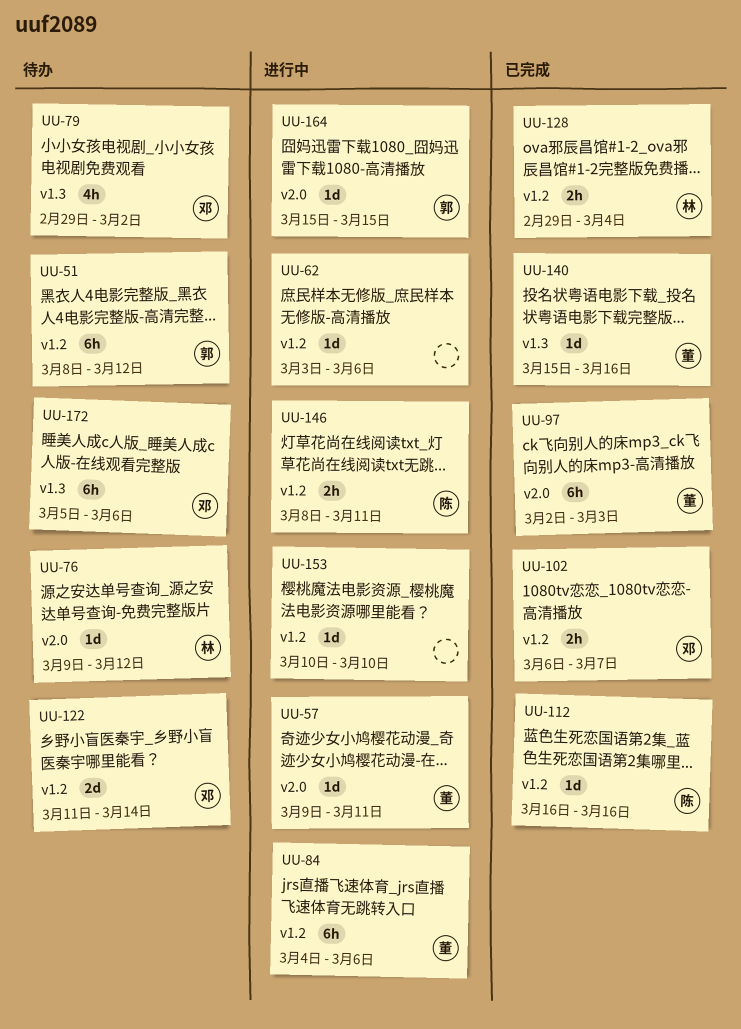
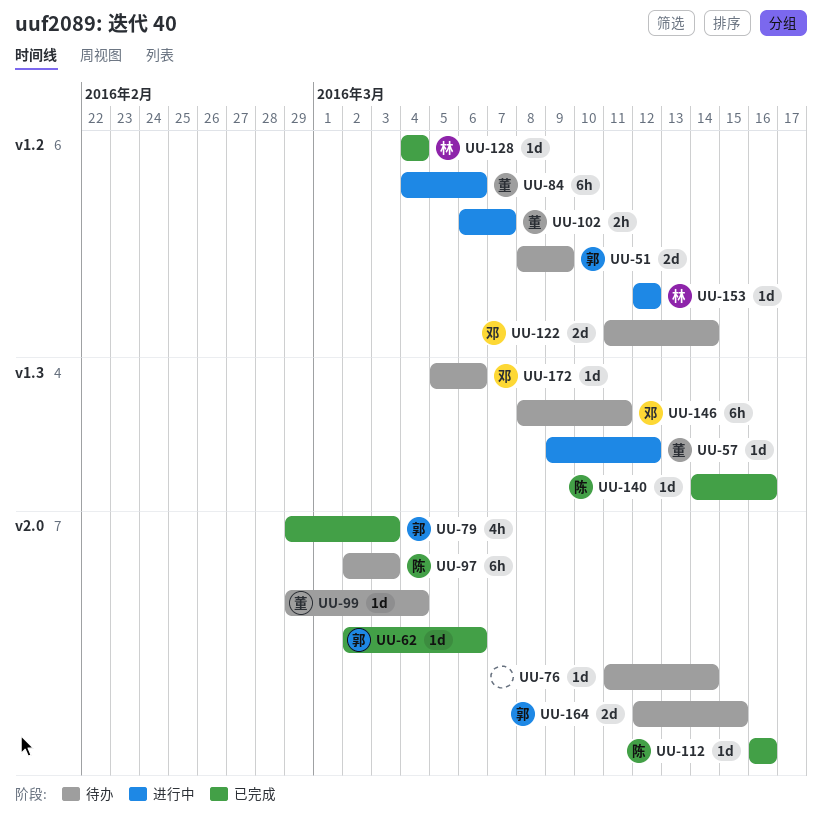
UU-51, estimate: 6h -> 2d
UU-51, due: Mar 12 -> Mar 9
UU-57, label: v2.0 -> v1.3
UU-57, due: Mar 11 -> Mar 12
UU-62, status: 进行中 -> 已完成
UU-62, owner: none -> 郭
UU-62, label: v1.2 -> v2.0
UU-62, start: Mar 3 -> Mar 2
UU-76, owner: 林 -> none
UU-76, start: Mar 9 -> Mar 11
UU-76, due: Mar 12 -> Mar 14
UU-79, status: 待办 -> 已完成
UU-79, owner: 邓 -> 郭
UU-79, label: v1.3 -> v2.0
UU-79, due: Mar 2 -> Mar 3
UU-97, status: 已完成 -> 待办
UU-97, owner: 董 -> 陈
UU-99: none -> present
UU-102, status: 已完成 -> 进行中
UU-102, owner: 邓 -> 董
UU-112, label: v1.2 -> v2.0
UU-128, estimate: 2h -> 1d
UU-128, start: Feb 29 -> Mar 4
UU-140, owner: 董 -> 陈
UU-140, start: Mar 15 -> Mar 14
UU-146, status: 进行中 -> 待办
UU-146, owner: 陈 -> 邓
UU-146, label: v1.2 -> v1.3
UU-146, estimate: 2h -> 6h
UU-153, owner: none -> 林
UU-153, start: Mar 10 -> Mar 12
UU-153, due: Mar 10 -> Mar 12
UU-164, status: 进行中 -> 待办
UU-164, estimate: 1d -> 2d
UU-164, start: Mar 15 -> Mar 12
UU-172, estimate: 6h -> 1d

